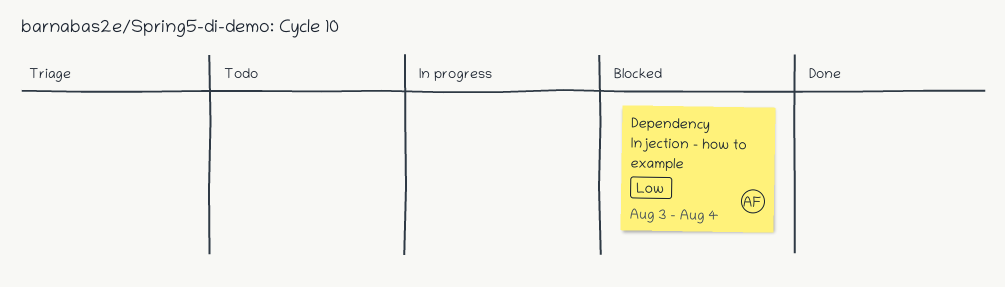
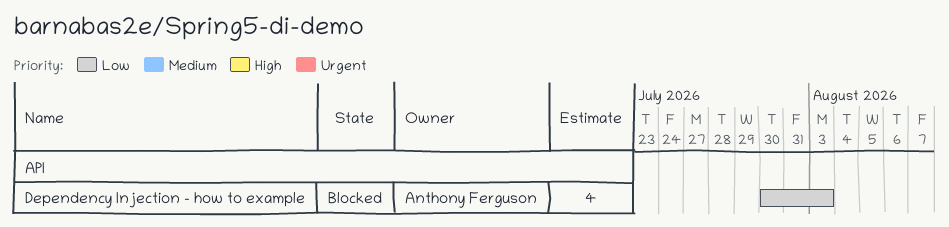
Dependency Injection - how to example, start: Aug 3 -> Jul 30
Dependency Injection - how to example, due: Aug 4 -> Aug 3

